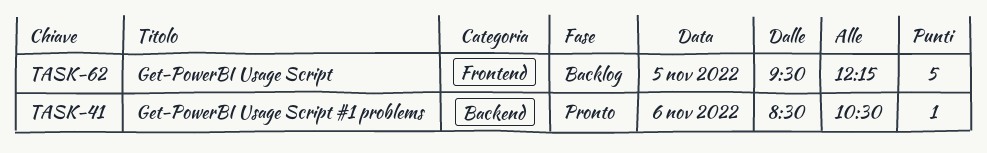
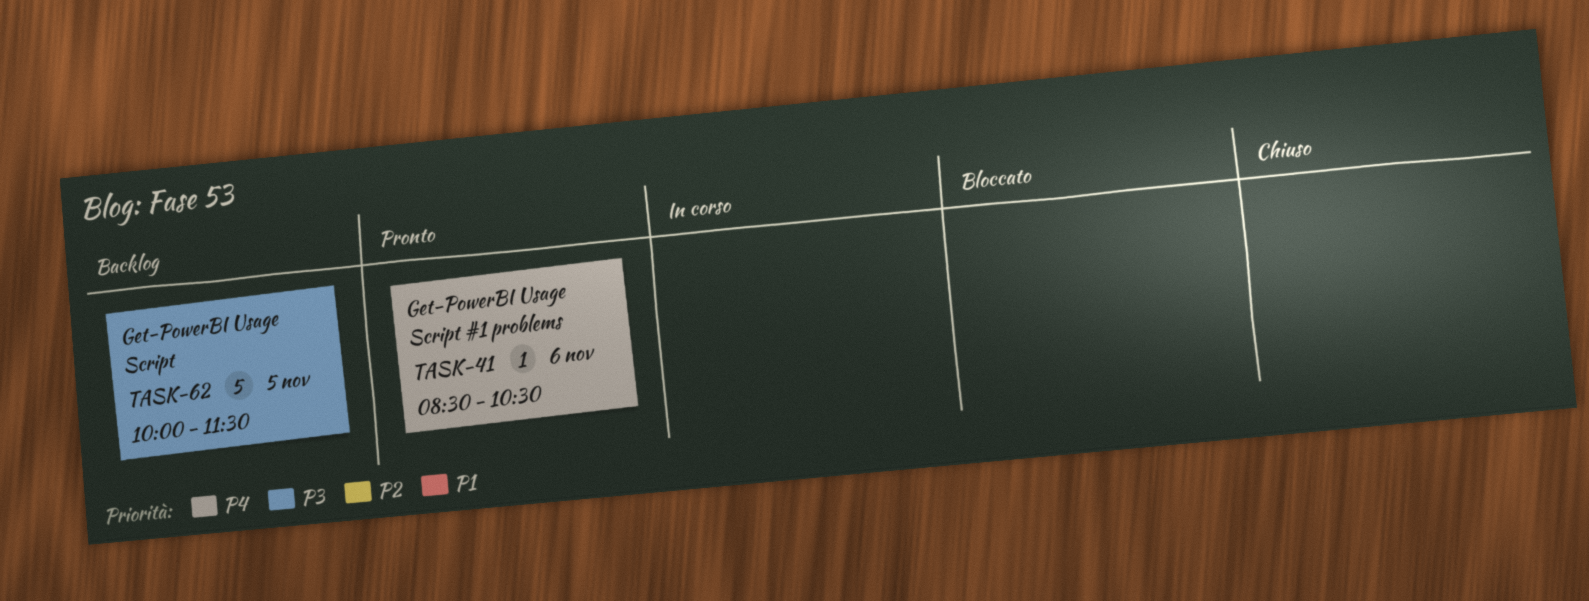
TASK-62, begins: 09:30 -> 10:00
TASK-62, ends: 12:15 -> 11:30

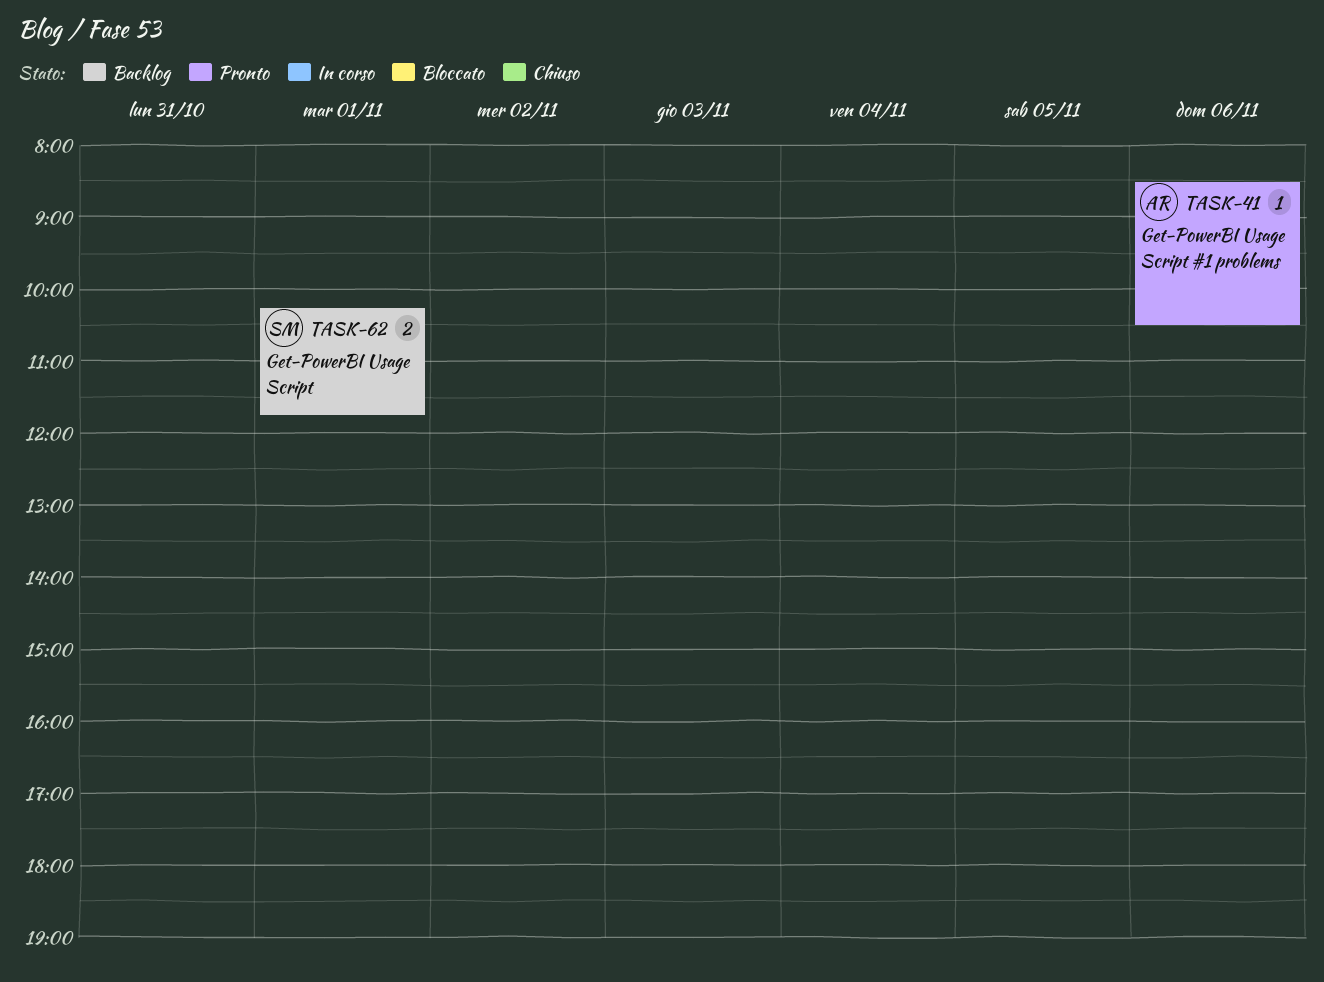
TASK-62, estimate: 5 -> 2
TASK-62, day: Nov 5 -> Nov 1
TASK-62, begins: 10:00 -> 10:15
TASK-62, ends: 11:30 -> 11:45

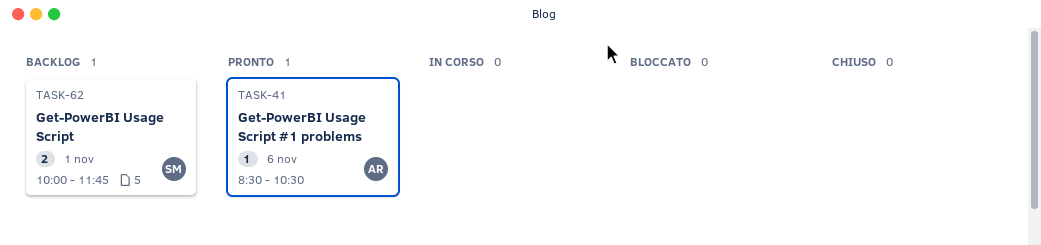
TASK-62, begins: 10:15 -> 10:00

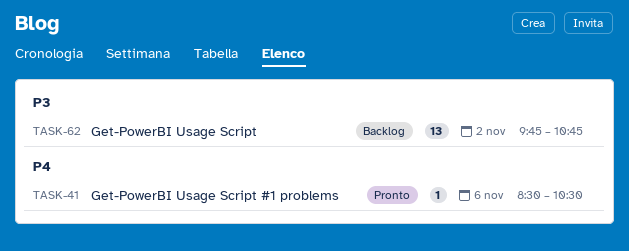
TASK-62, estimate: 2 -> 13
TASK-62, day: Nov 1 -> Nov 2
TASK-62, begins: 10:00 -> 09:45
TASK-62, ends: 11:45 -> 10:45

